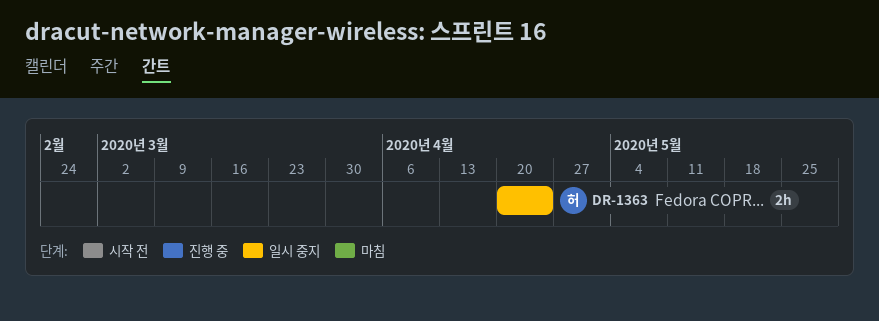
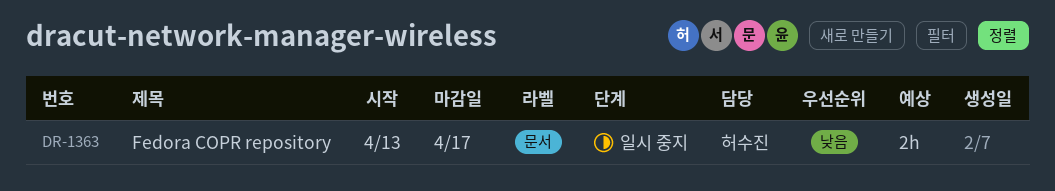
DR-1363, start: Apr 20 -> Apr 13
DR-1363, due: Apr 24 -> Apr 17

